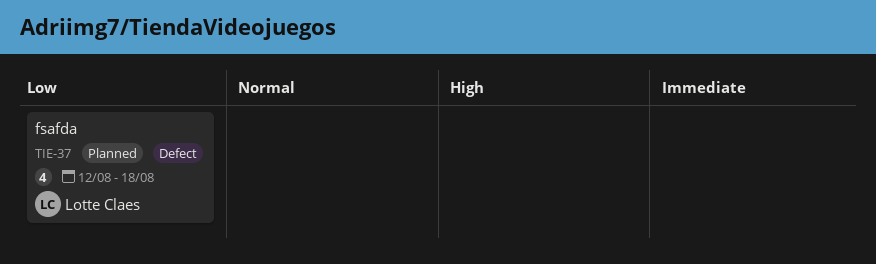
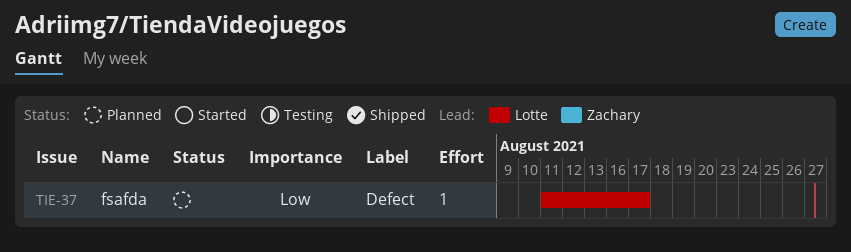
TIE-37, estimate: 4 -> 1
TIE-37, start: Aug 12 -> Aug 11
TIE-37, due: Aug 18 -> Aug 17

